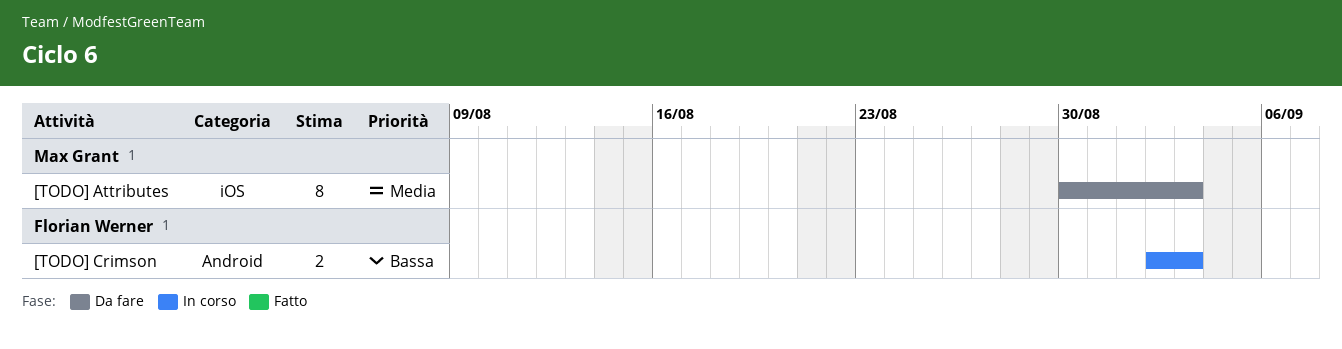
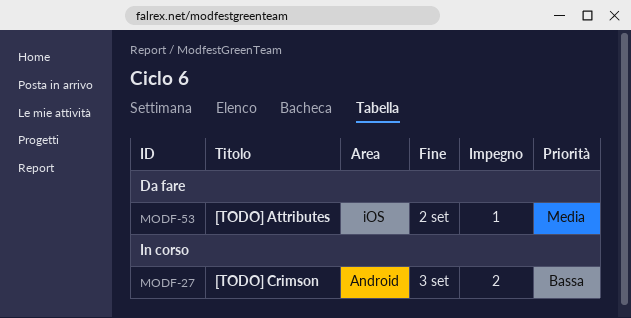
[TODO] Attributes, estimate: 8 -> 1
[TODO] Attributes, due: Sep 3 -> Sep 2

